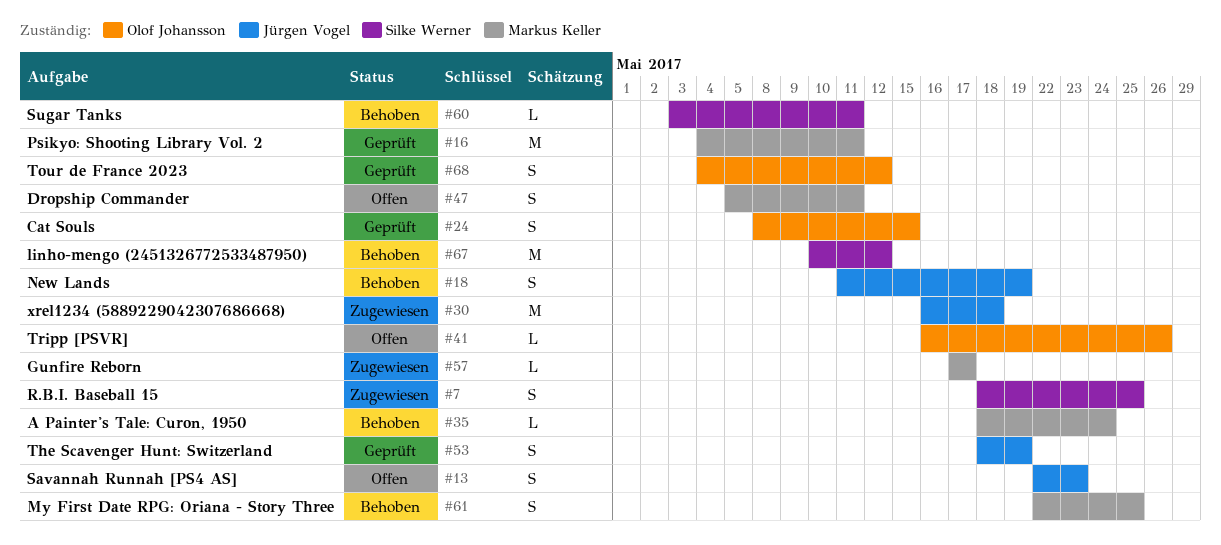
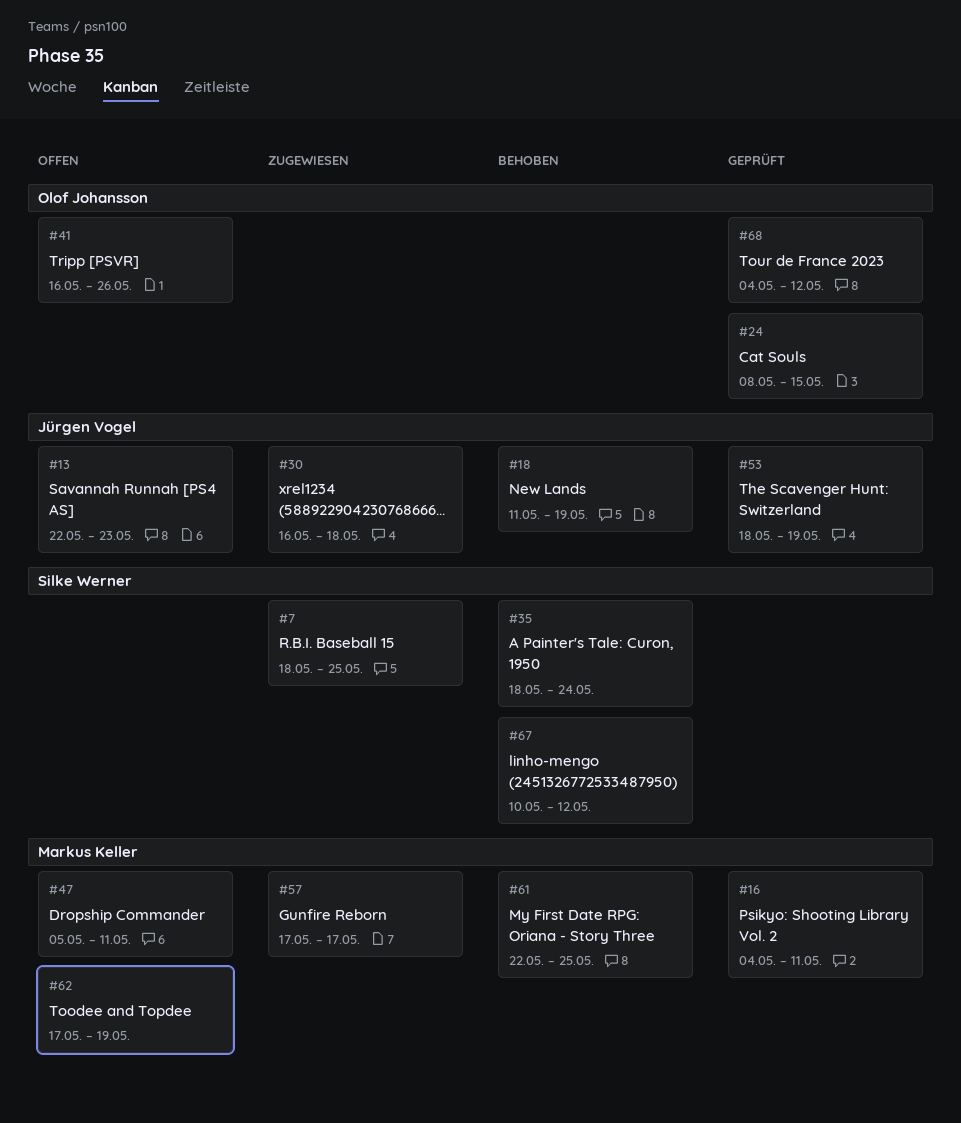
#35, owner: Markus Keller -> Silke Werner
#60: present -> none
#62: none -> present

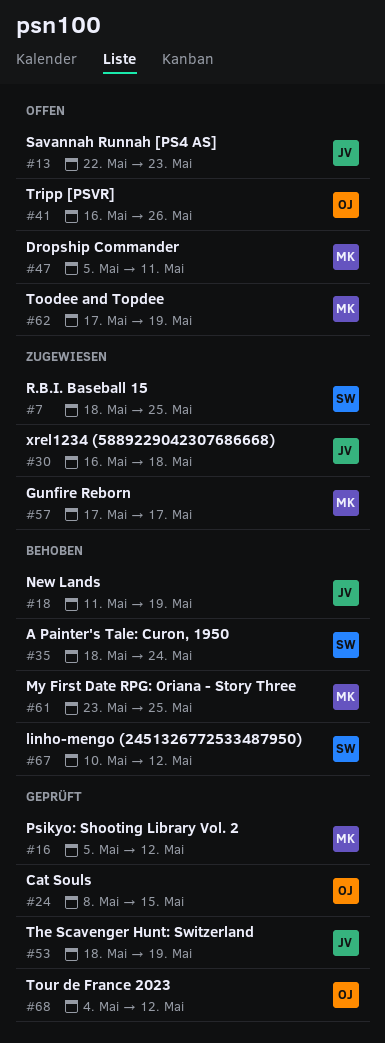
#16, start: May 4 -> May 5
#16, due: May 11 -> May 12
#61, start: May 22 -> May 23

